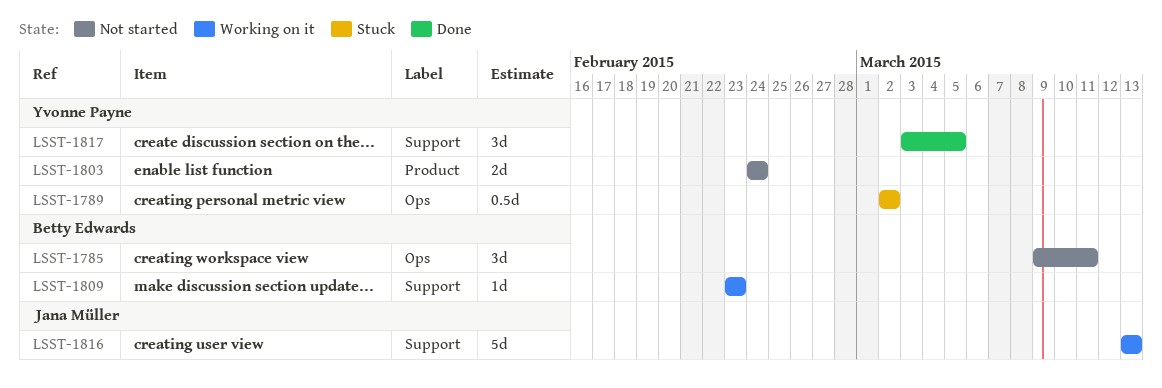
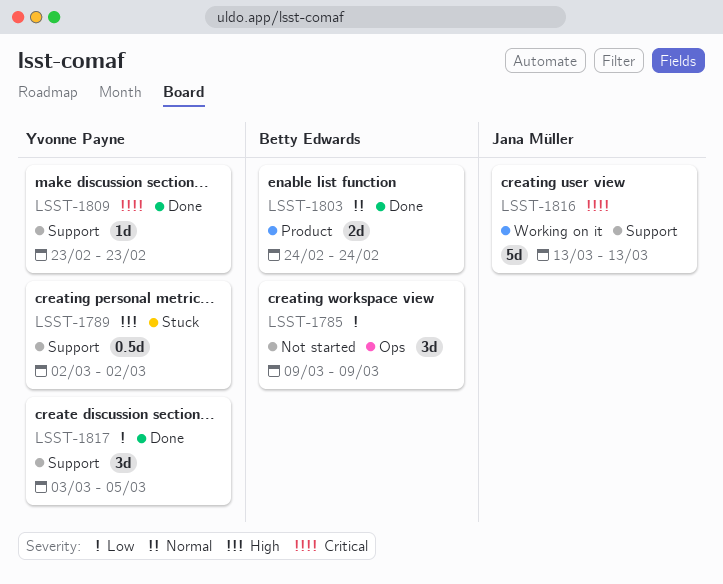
LSST-1785, due: Mar 11 -> Mar 9
LSST-1789, label: Ops -> Support
LSST-1803, status: Not started -> Done
LSST-1803, owner: Yvonne Payne -> Betty Edwards
LSST-1809, status: Working on it -> Done
LSST-1809, owner: Betty Edwards -> Yvonne Payne

